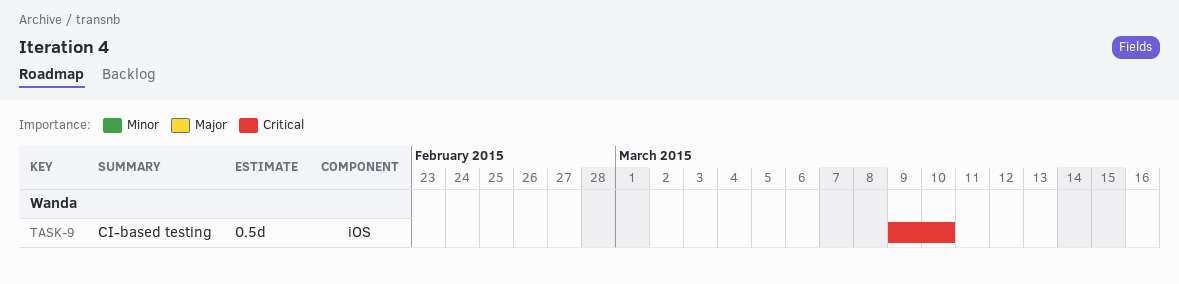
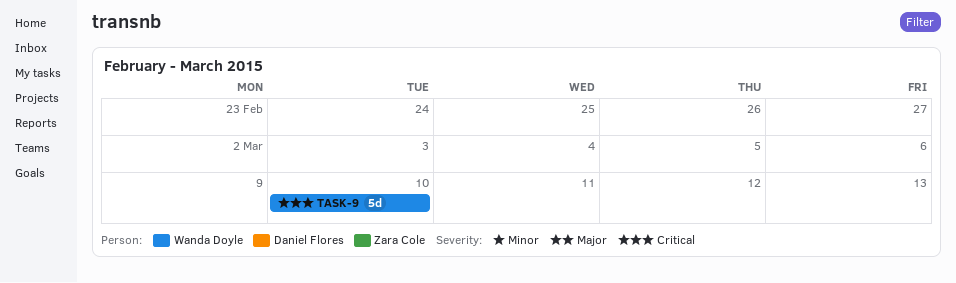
TASK-9, estimate: 0.5d -> 5d
TASK-9, start: Mar 9 -> Mar 10

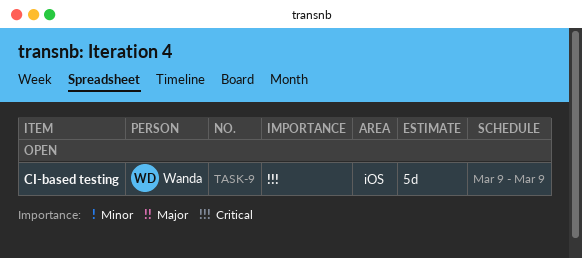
TASK-9, start: Mar 10 -> Mar 9
TASK-9, due: Mar 10 -> Mar 9

